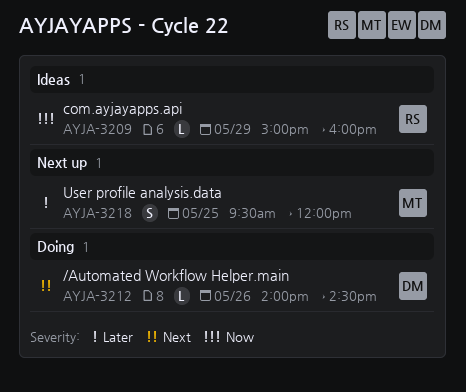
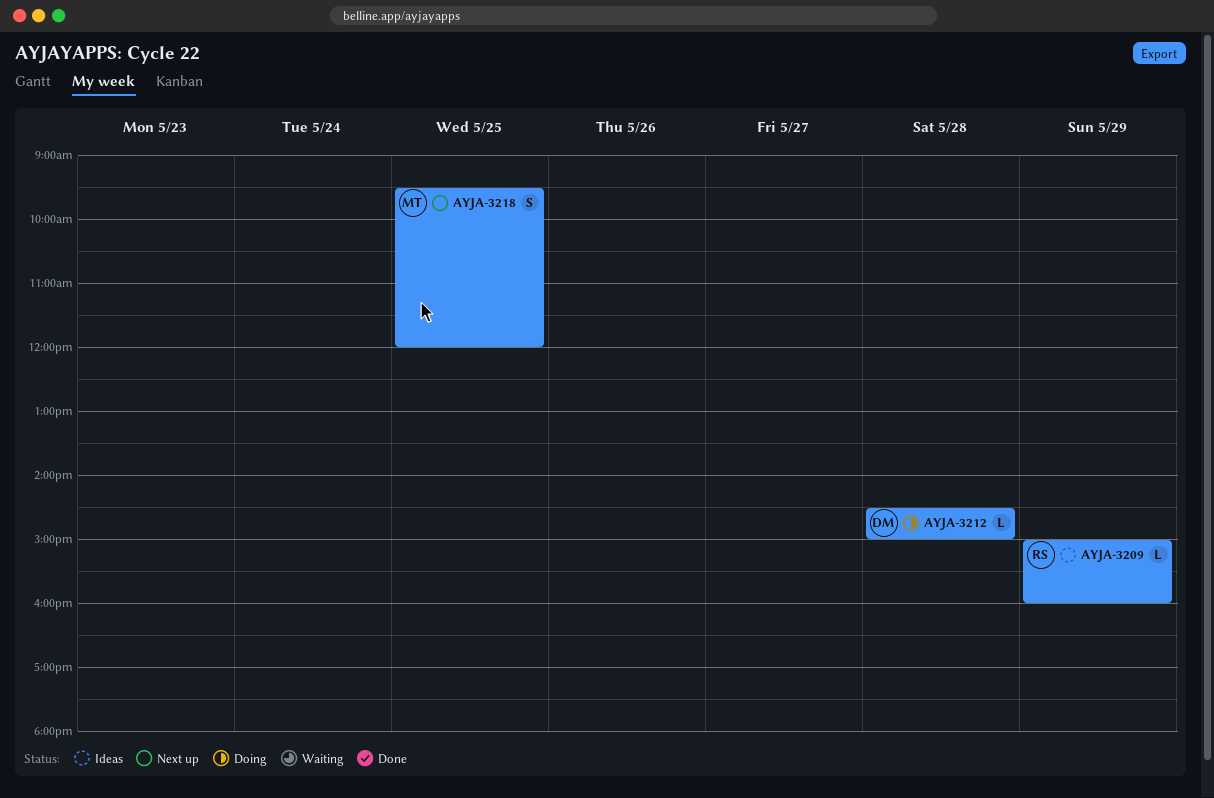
AYJA-3212, day: May 26 -> May 28
AYJA-3212, begins: 14:00 -> 14:30
AYJA-3212, ends: 14:30 -> 15:00

